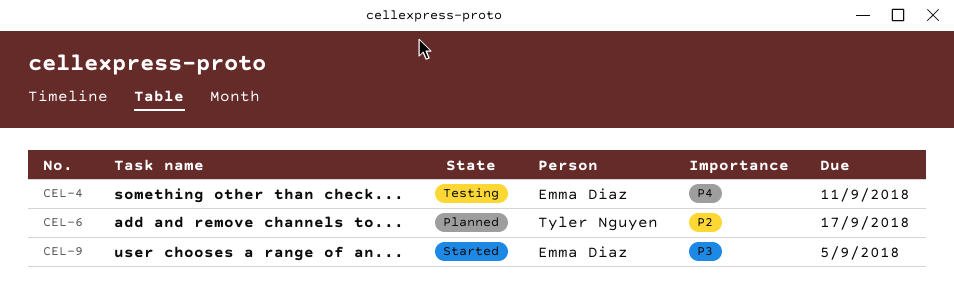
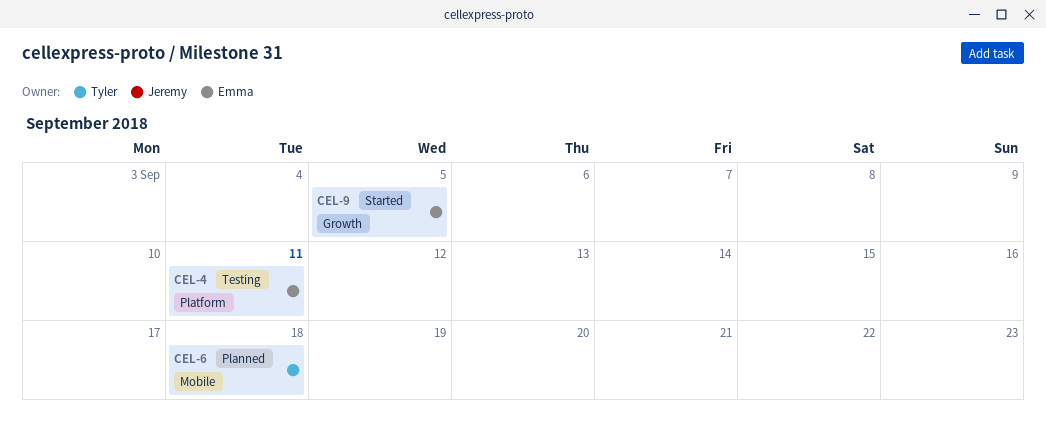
CEL-6, due: Sep 17 -> Sep 18

